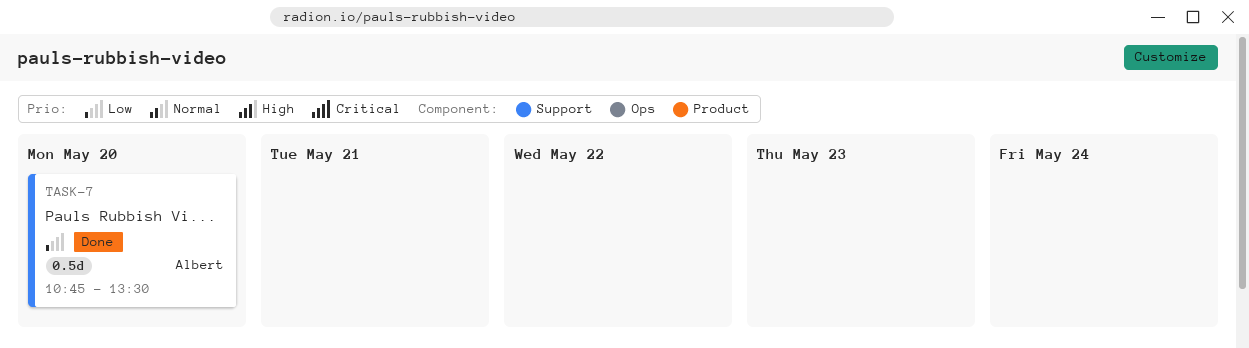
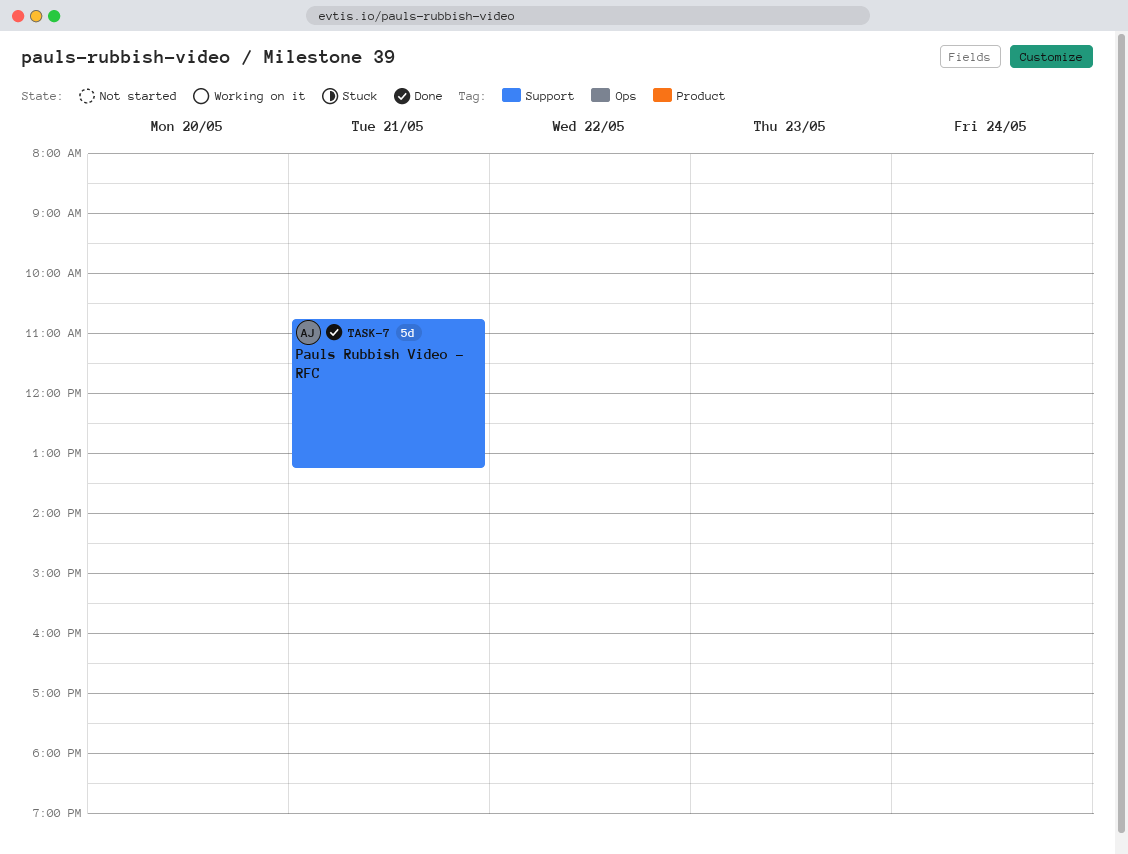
TASK-7, estimate: 0.5d -> 5d
TASK-7, day: May 20 -> May 21
TASK-7, ends: 13:30 -> 13:15

